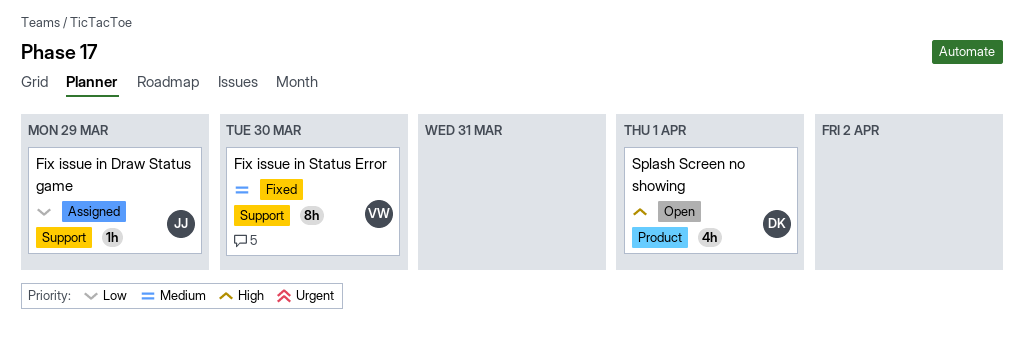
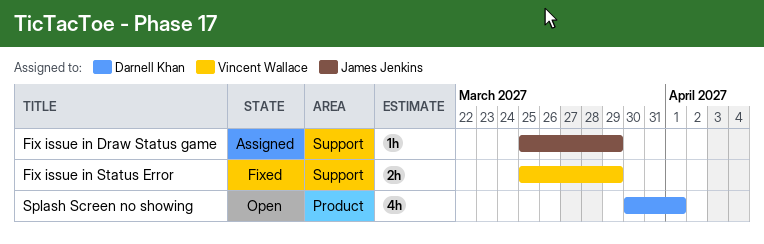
Fix issue in Status Error, estimate: 8h -> 2h
Fix issue in Status Error, due: Mar 30 -> Mar 29

